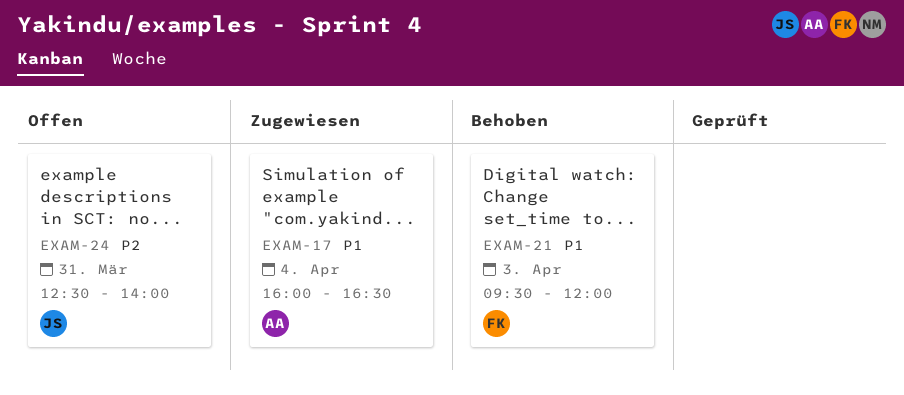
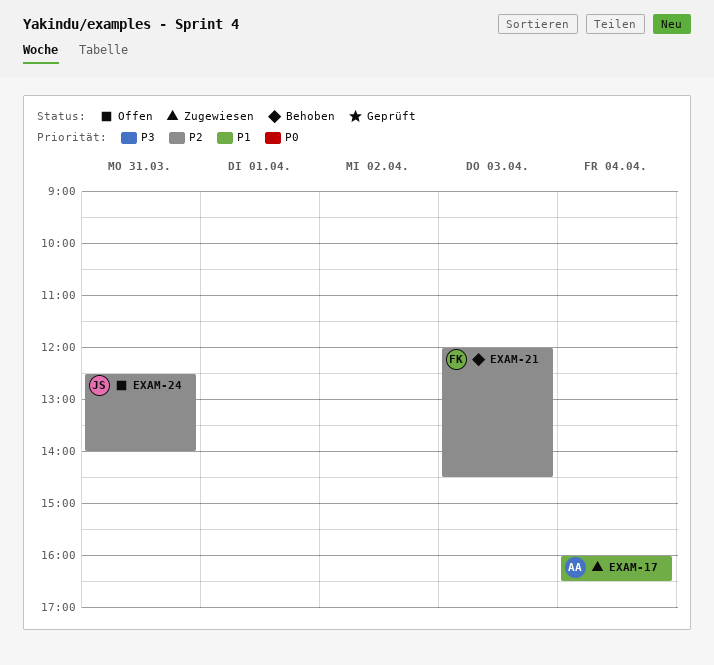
EXAM-21, priority: P1 -> P2
EXAM-21, begins: 09:30 -> 12:00
EXAM-21, ends: 12:00 -> 14:30

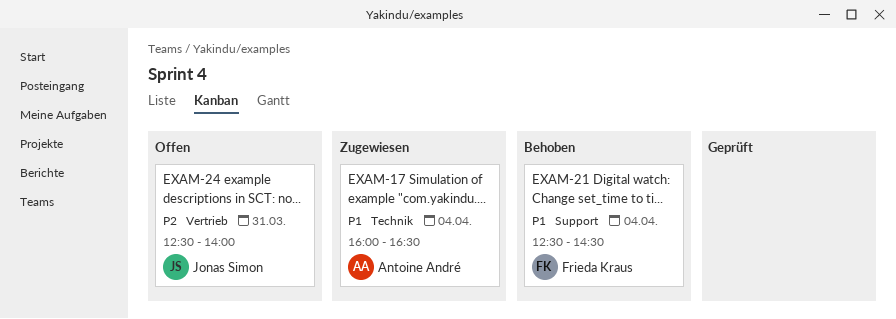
EXAM-21, priority: P2 -> P1
EXAM-21, day: Apr 3 -> Apr 4
EXAM-21, begins: 12:00 -> 12:30

